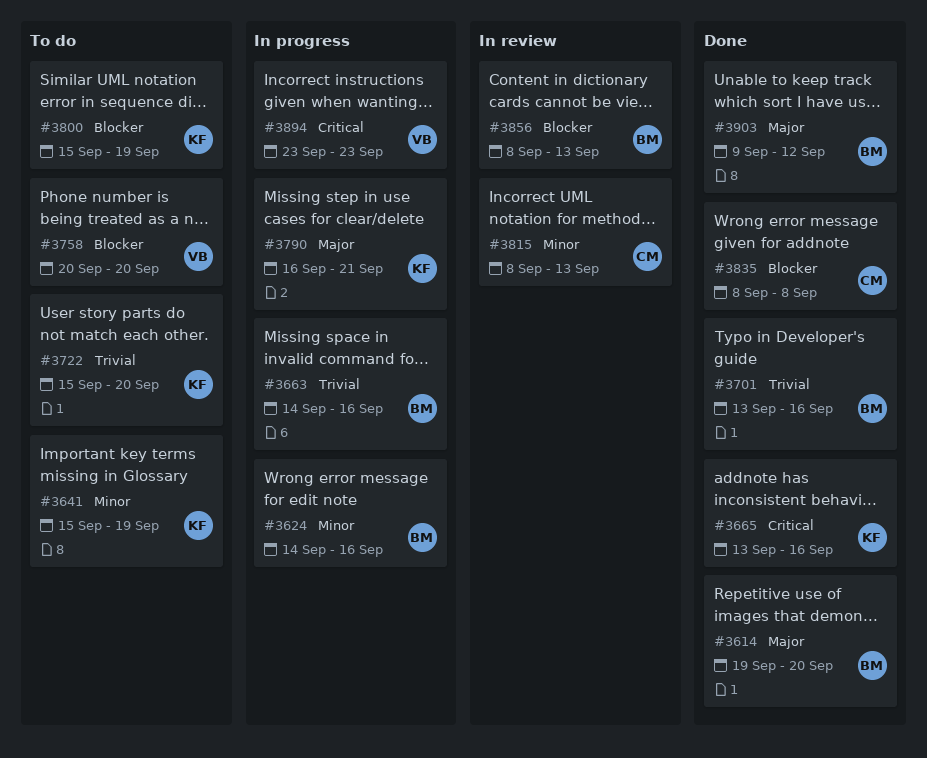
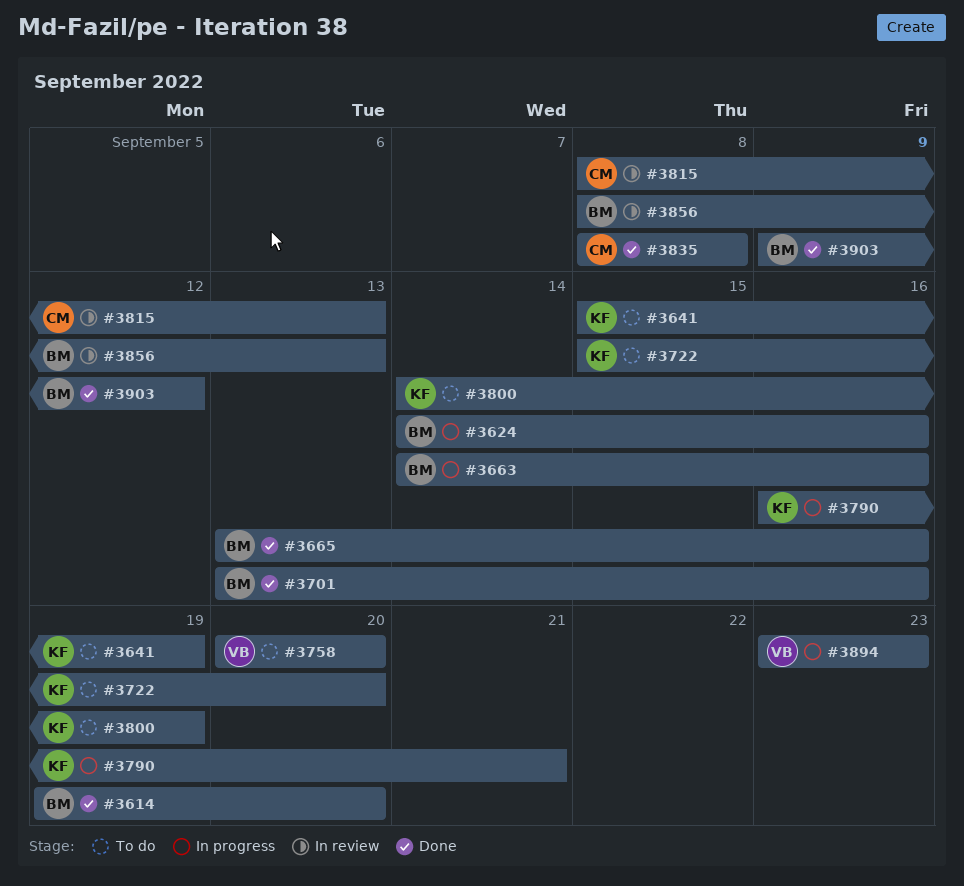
#3665, owner: KF -> BM
#3800, start: Sep 15 -> Sep 14

